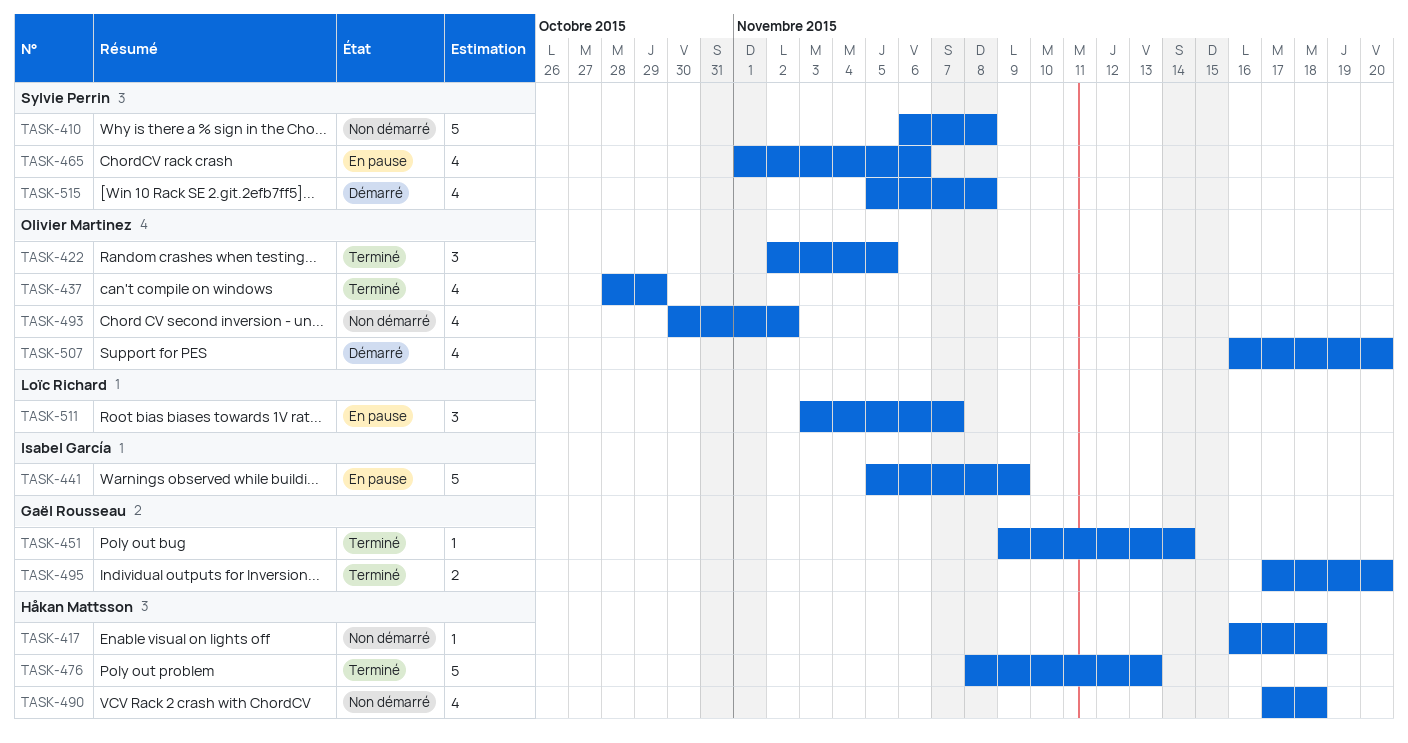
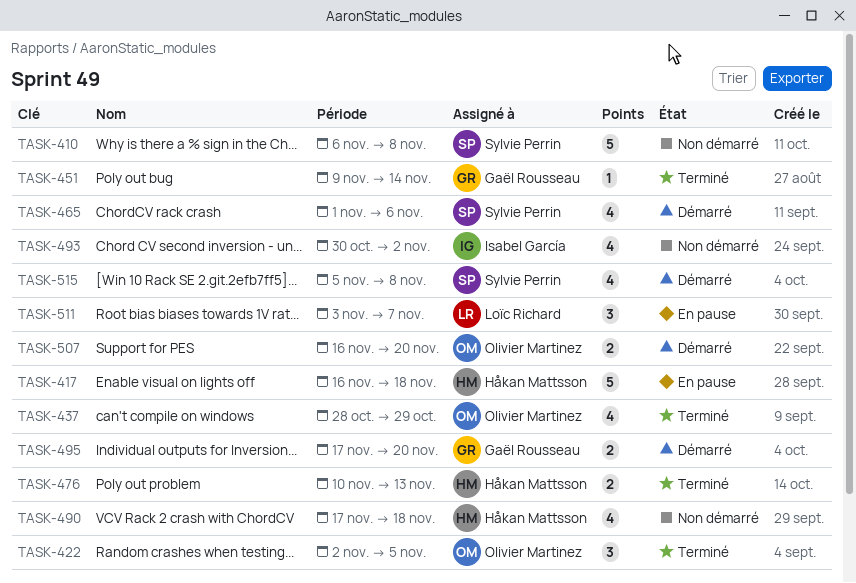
TASK-417, status: Non démarré -> En pause
TASK-417, estimate: 1 -> 5
TASK-441: present -> none
TASK-465, status: En pause -> Démarré
TASK-476, estimate: 5 -> 2
TASK-476, start: Nov 8 -> Nov 10
TASK-493, owner: Olivier Martinez -> Isabel García
TASK-495, status: Terminé -> Démarré
TASK-507, estimate: 4 -> 2

